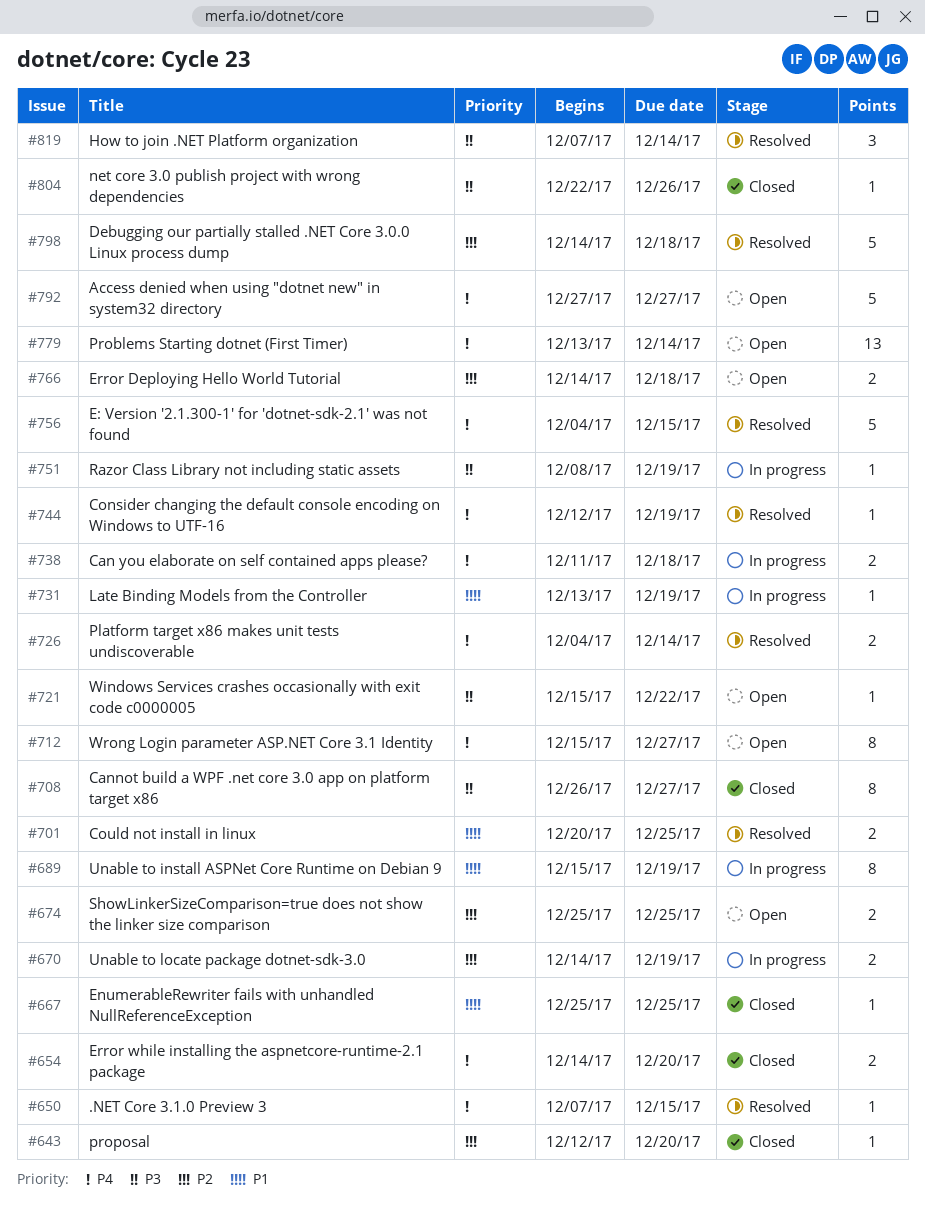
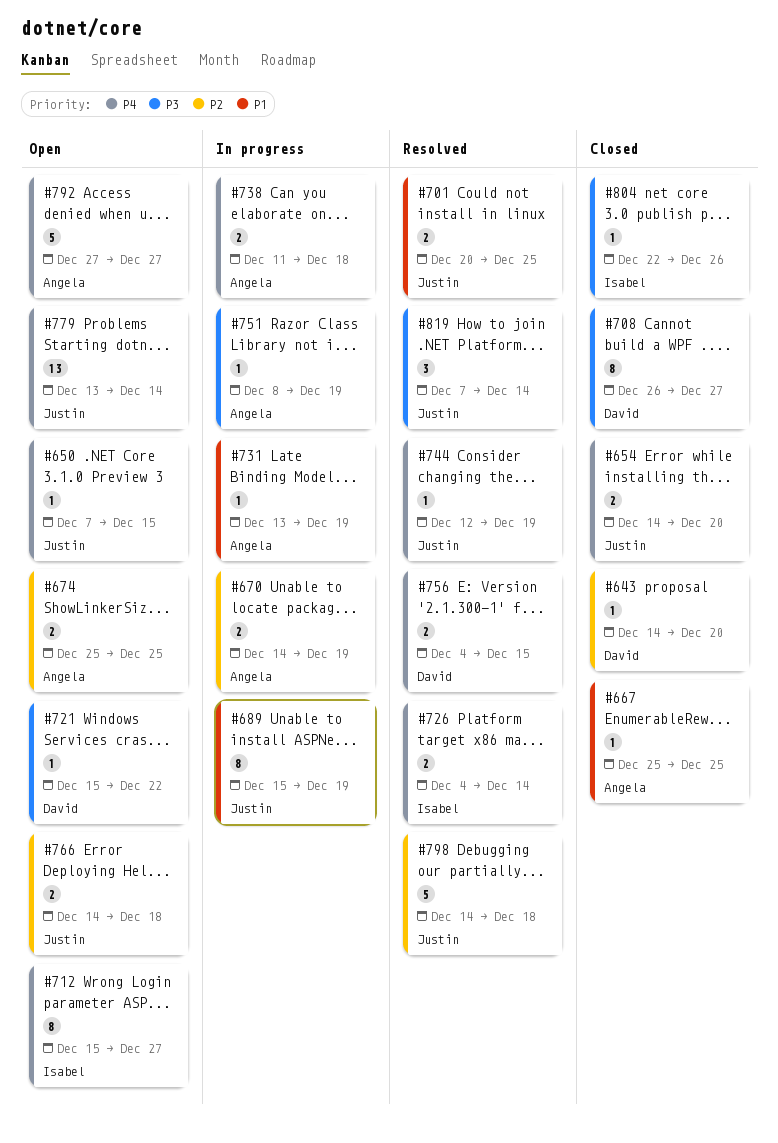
#643, start: Dec 12 -> Dec 14
#650, status: Resolved -> Open
#756, estimate: 5 -> 2

